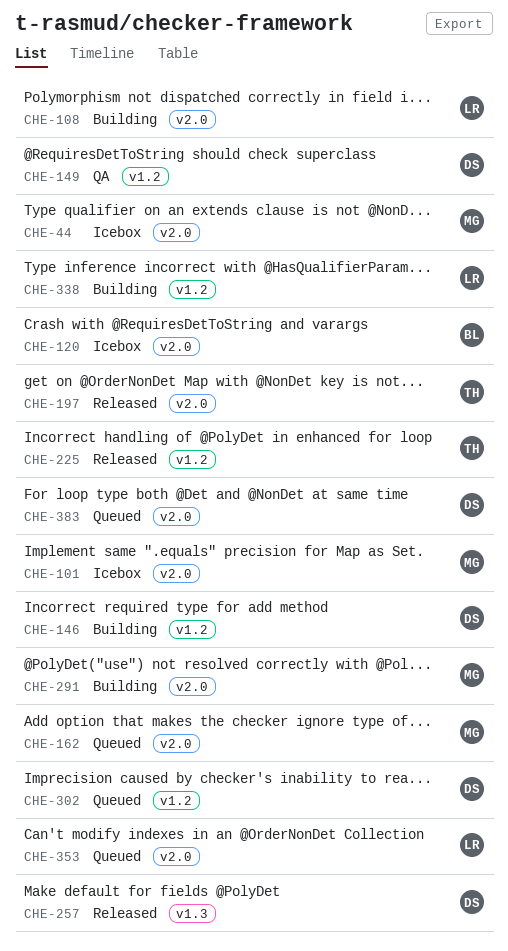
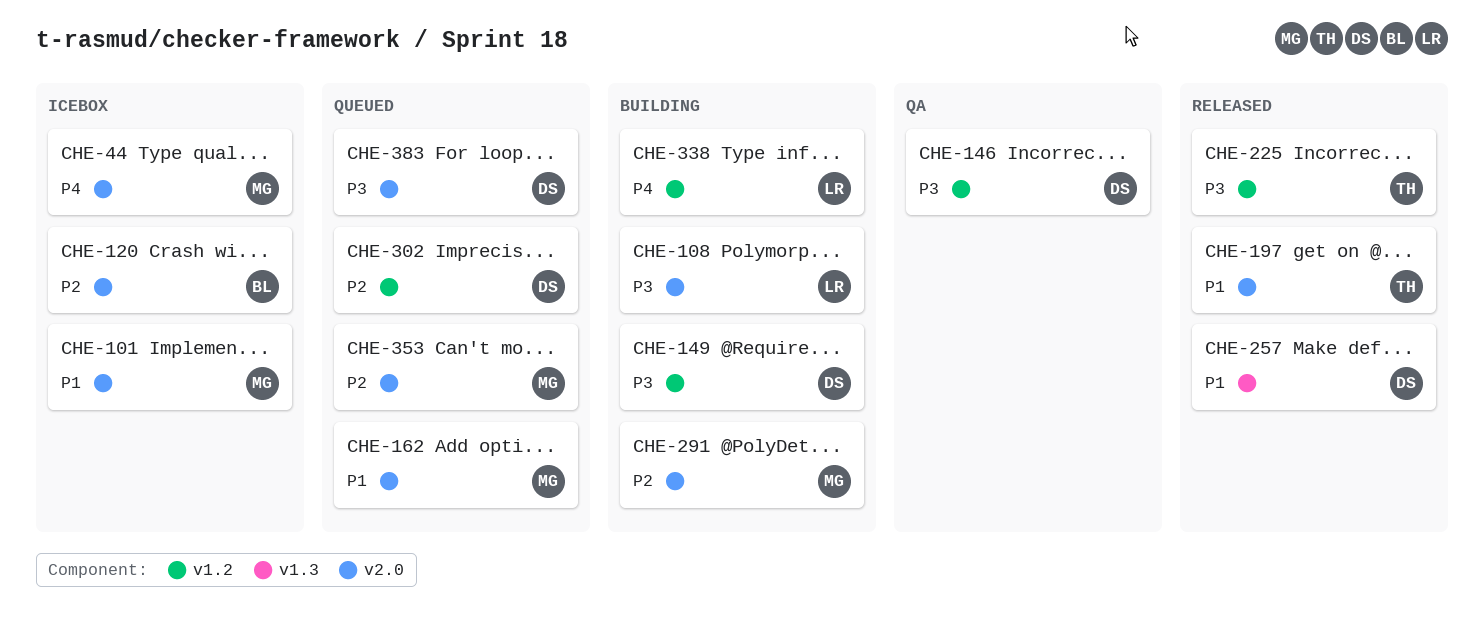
CHE-146, status: Building -> QA
CHE-149, status: QA -> Building
CHE-353, owner: LR -> MG

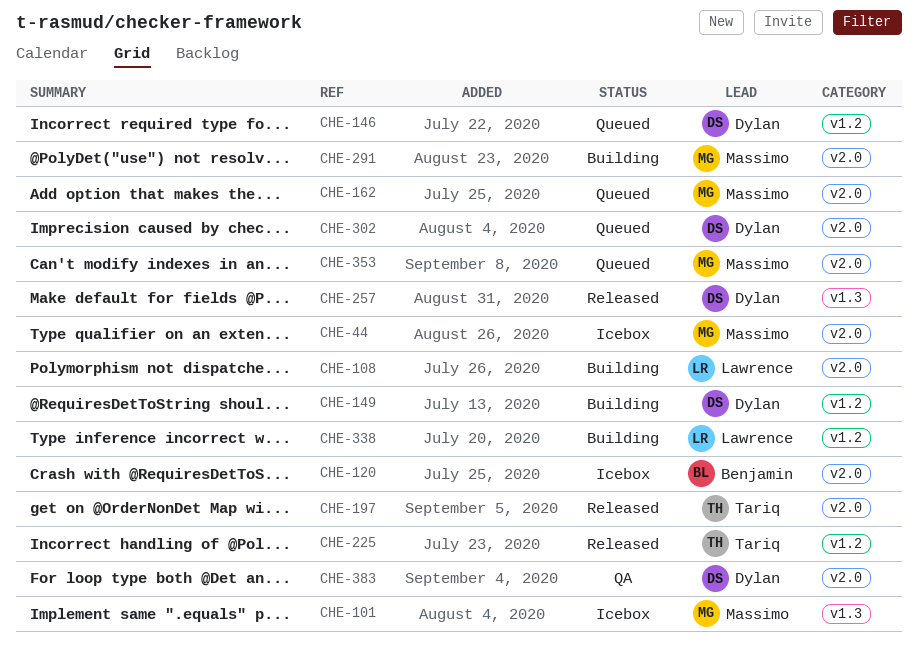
CHE-101, label: v2.0 -> v1.3
CHE-146, status: QA -> Queued
CHE-302, label: v1.2 -> v2.0
CHE-383, status: Queued -> QA

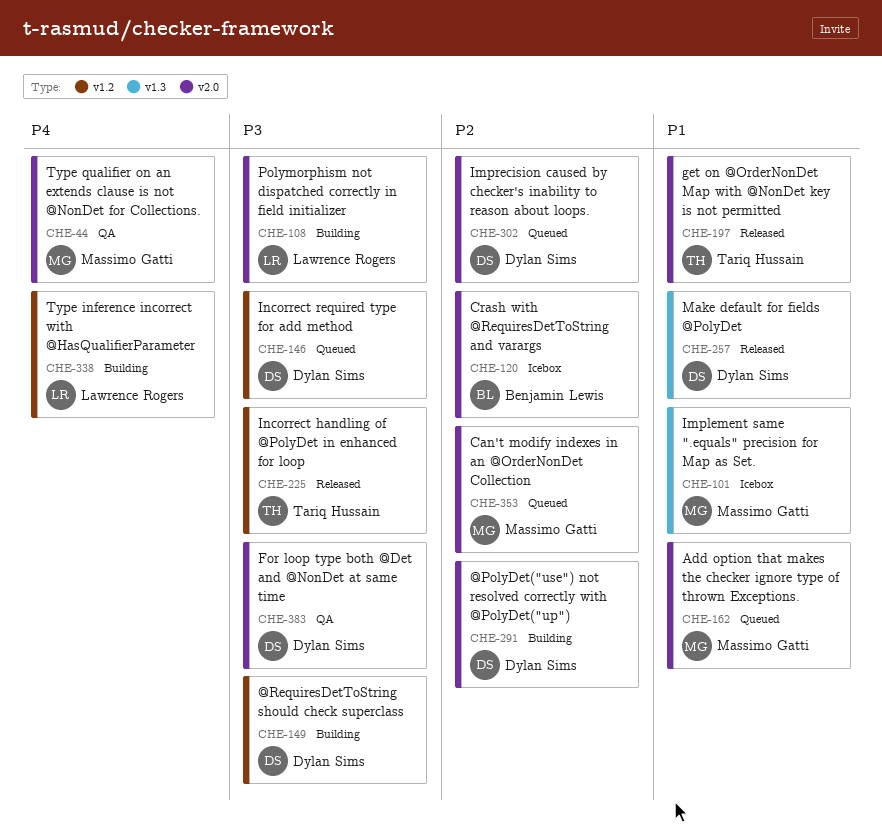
CHE-44, status: Icebox -> QA
CHE-291, owner: Massimo Gatti -> Dylan Sims

